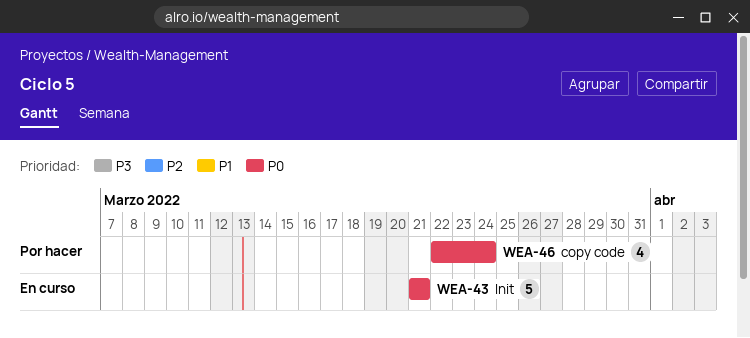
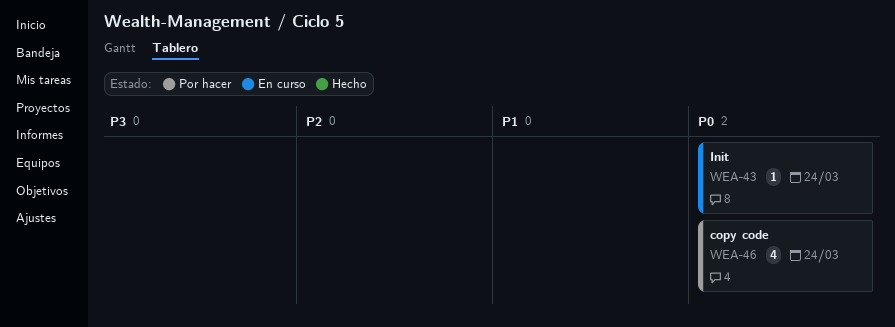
WEA-43, estimate: 5 -> 1
WEA-43, due: Mar 21 -> Mar 24

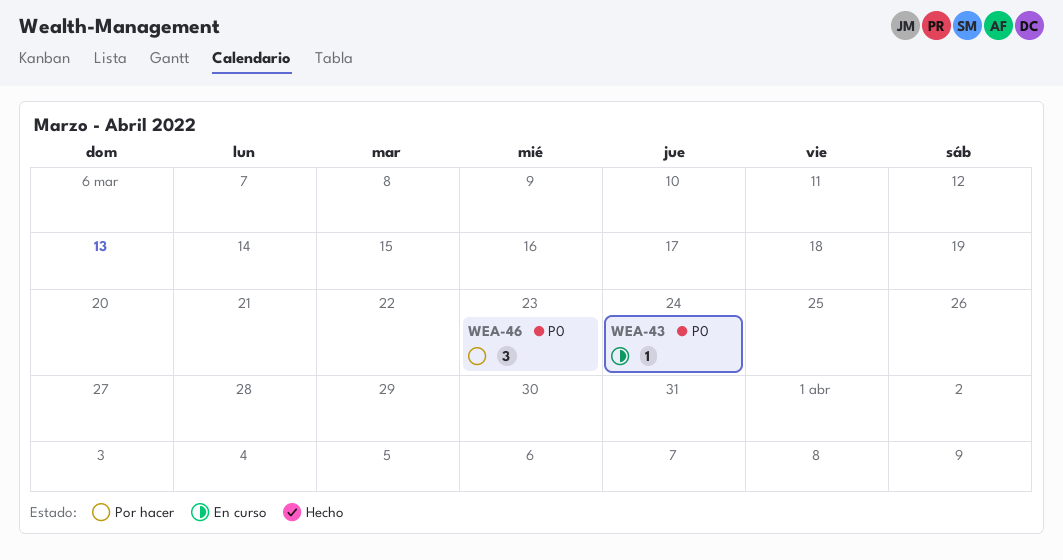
WEA-46, estimate: 4 -> 3
WEA-46, due: Mar 24 -> Mar 23

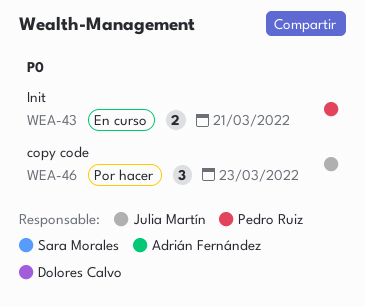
WEA-43, estimate: 1 -> 2
WEA-43, due: Mar 24 -> Mar 21

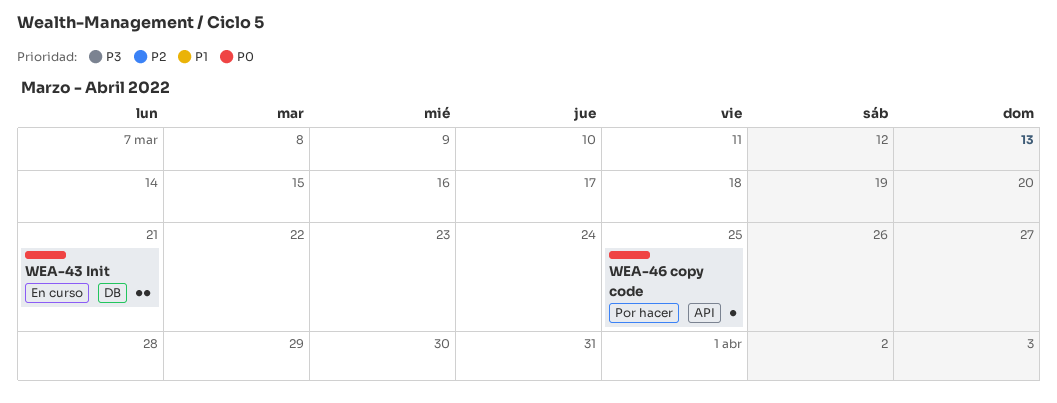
WEA-46, estimate: 3 -> 1
WEA-46, due: Mar 23 -> Mar 25

